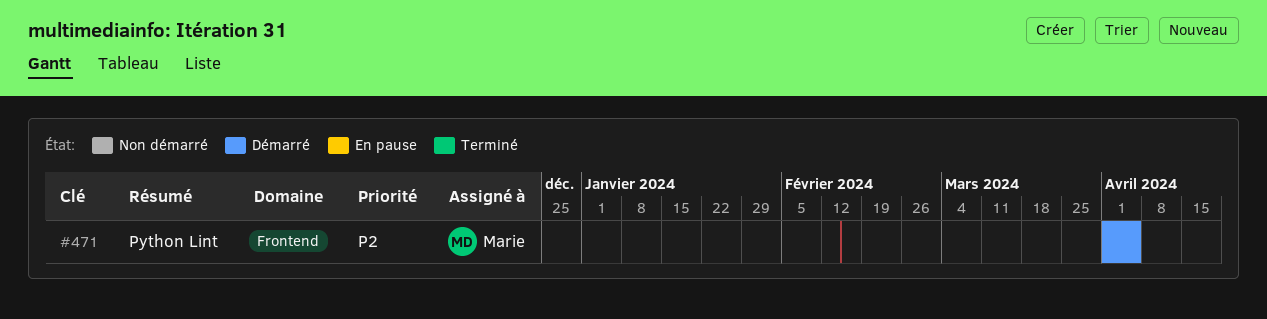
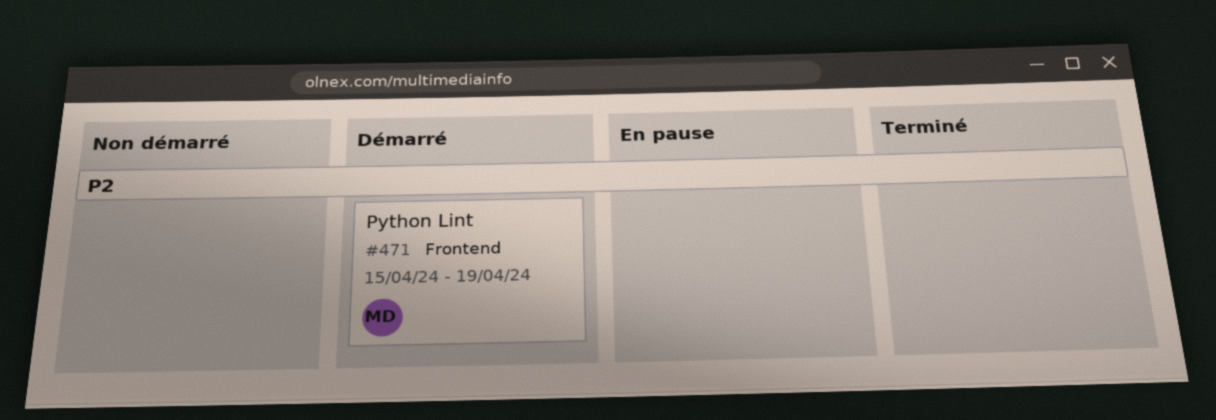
#471, start: Apr 1 -> Apr 15
#471, due: Apr 5 -> Apr 19

